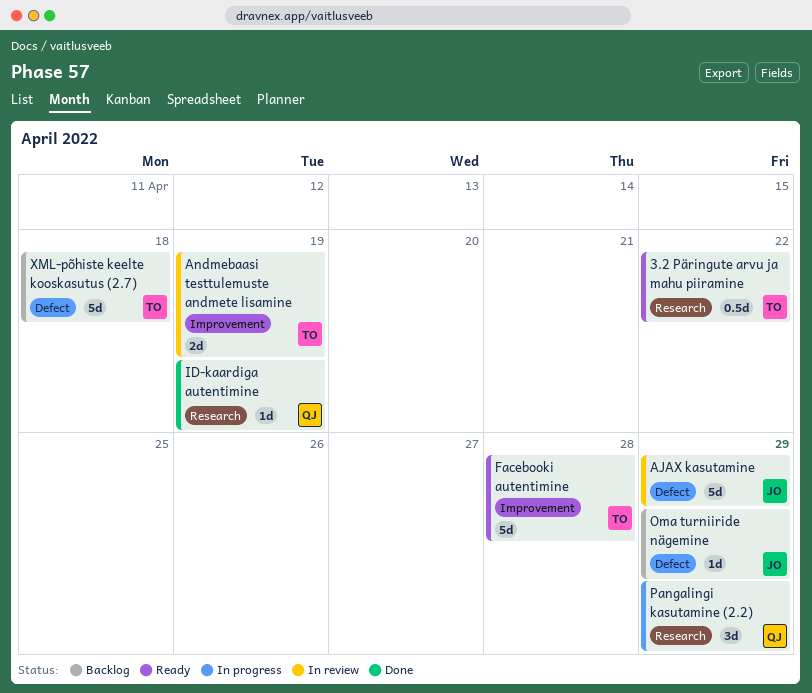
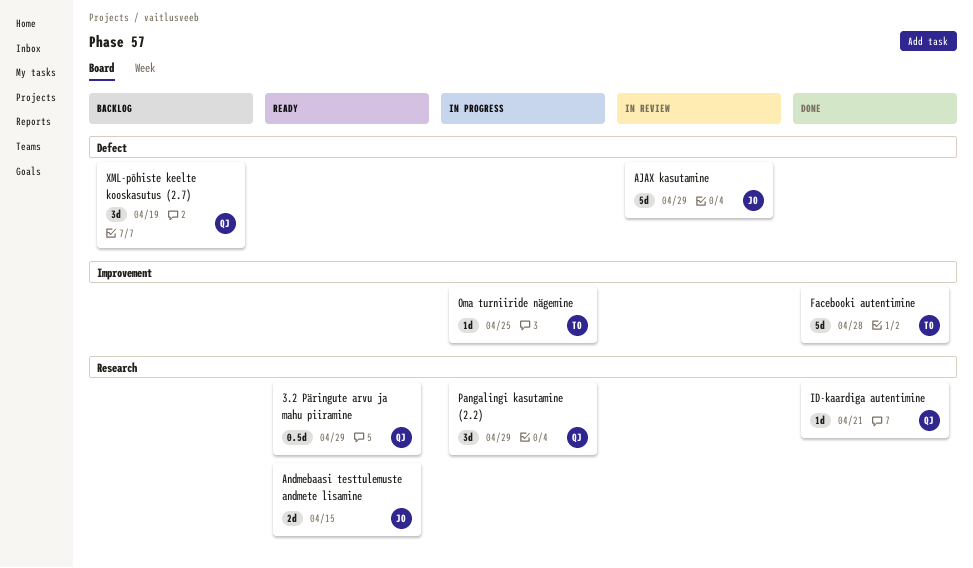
3.2 Päringute arvu ja mahu piiramine, owner: TO -> QJ
3.2 Päringute arvu ja mahu piiramine, due: Apr 22 -> Apr 29
Andmebaasi testtulemuste andmete lisamine, status: In review -> Ready
Andmebaasi testtulemuste andmete lisamine, owner: TO -> JO
Andmebaasi testtulemuste andmete lisamine, label: Improvement -> Research
Andmebaasi testtulemuste andmete lisamine, due: Apr 19 -> Apr 15
Facebooki autentimine, status: Ready -> Done
ID-kaardiga autentimine, due: Apr 19 -> Apr 21
Oma turniiride nägemine, status: Backlog -> In progress
Oma turniiride nägemine, owner: JO -> TO
Oma turniiride nägemine, label: Defect -> Improvement
Oma turniiride nägemine, due: Apr 29 -> Apr 25
XML-põhiste keelte kooskasutus (2.7), owner: TO -> QJ
XML-põhiste keelte kooskasutus (2.7), estimate: 5d -> 3d
XML-põhiste keelte kooskasutus (2.7), due: Apr 18 -> Apr 19

